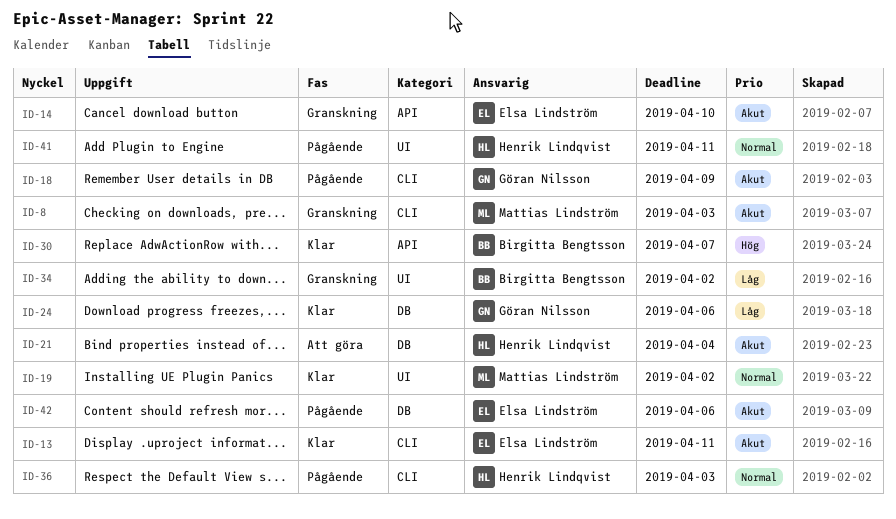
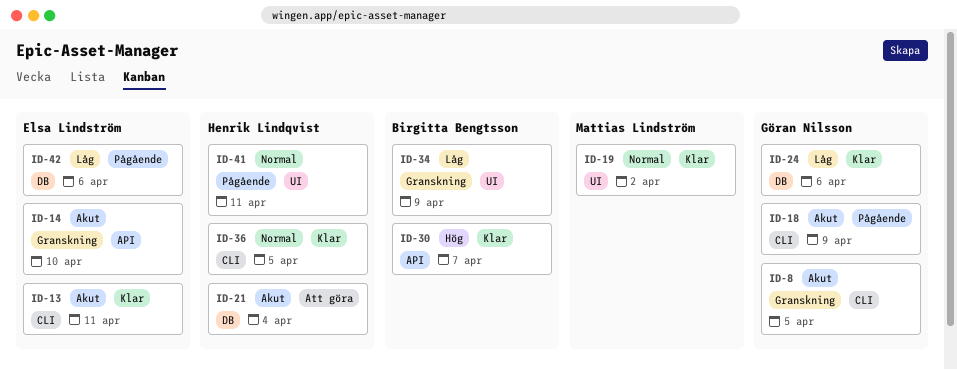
ID-8, owner: Mattias Lindström -> Göran Nilsson
ID-8, due: Apr 3 -> Apr 5
ID-34, due: Apr 2 -> Apr 9
ID-36, status: Pågående -> Klar
ID-36, due: Apr 3 -> Apr 5
ID-42, priority: Akut -> Låg

